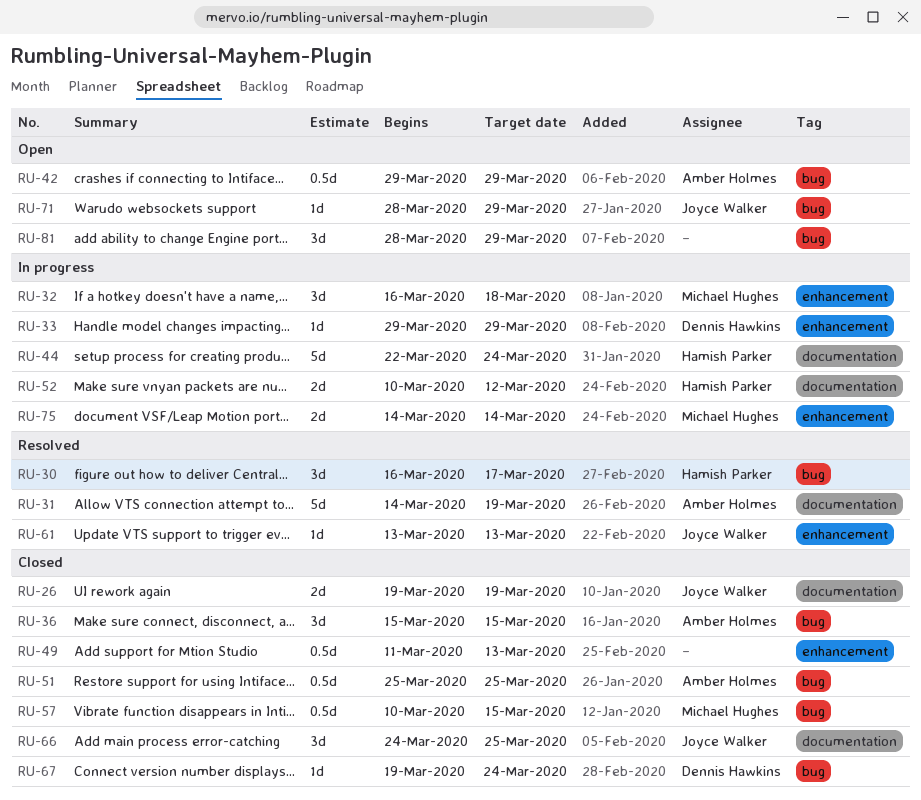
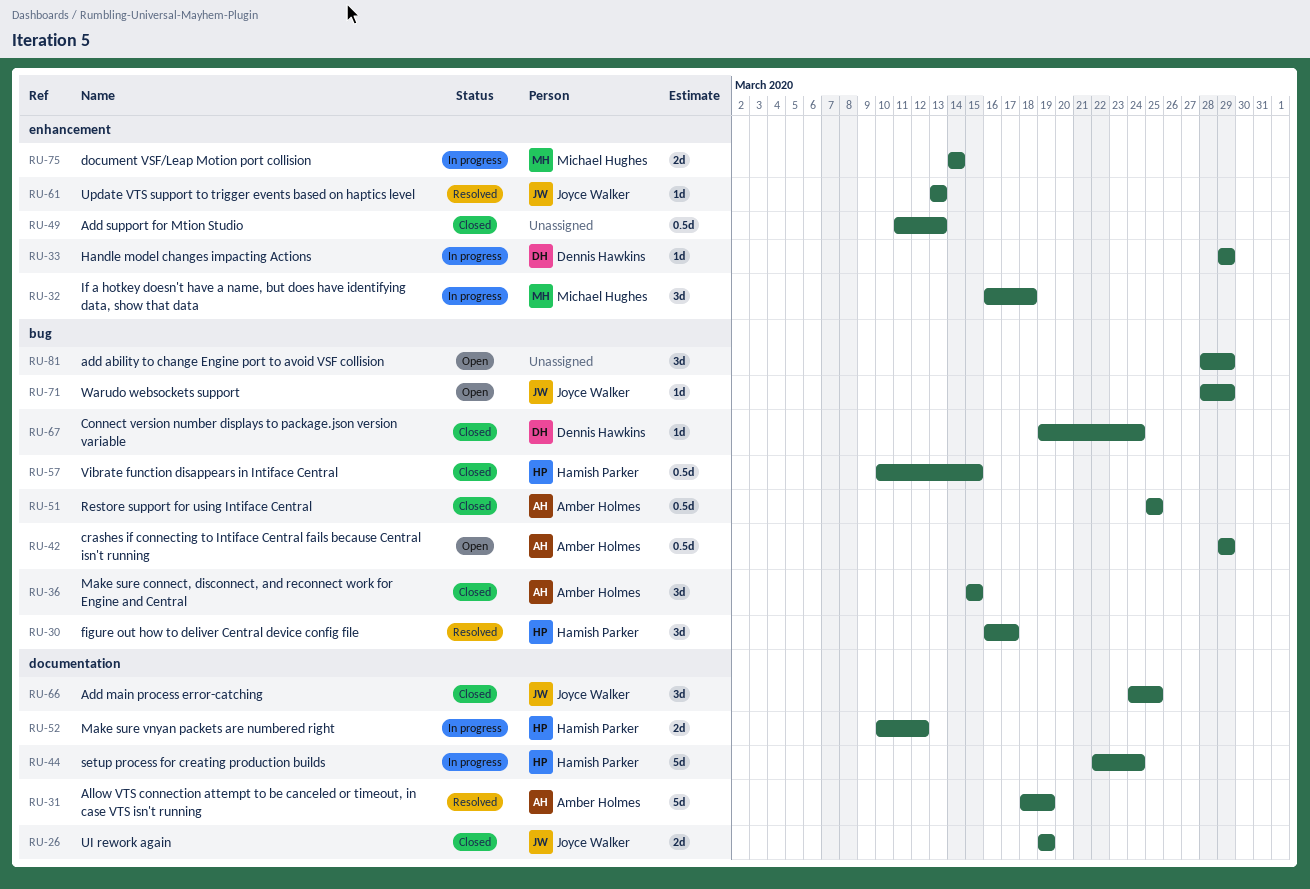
RU-31, start: Mar 14 -> Mar 18
RU-57, owner: Michael Hughes -> Hamish Parker

